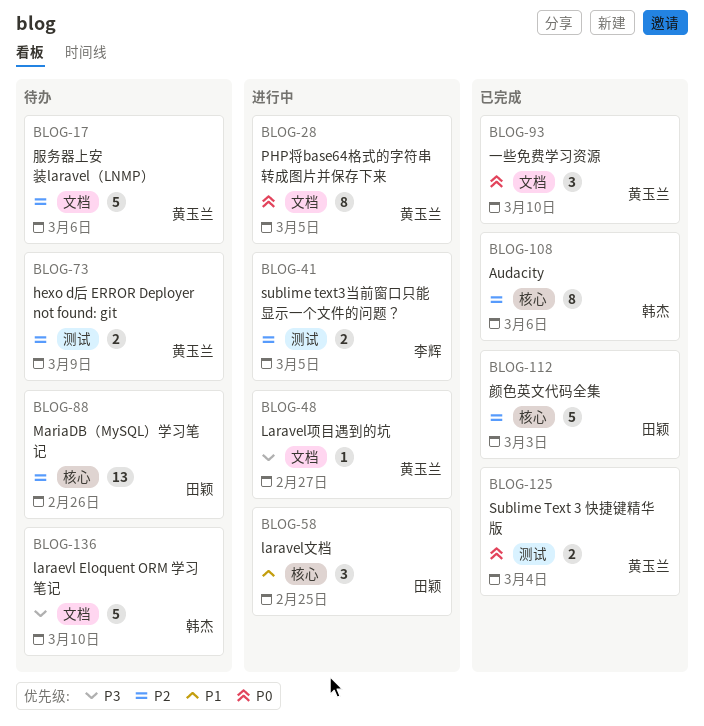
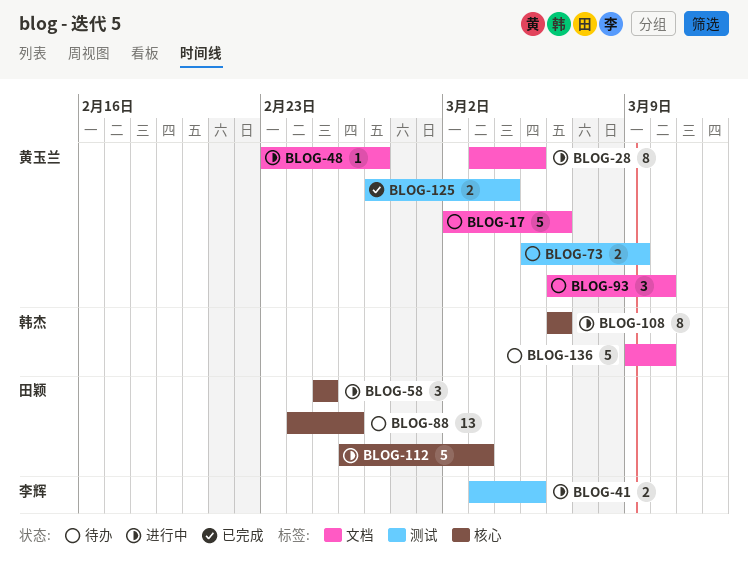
BLOG-93, status: 已完成 -> 待办
BLOG-108, status: 已完成 -> 进行中
BLOG-112, status: 已完成 -> 进行中

